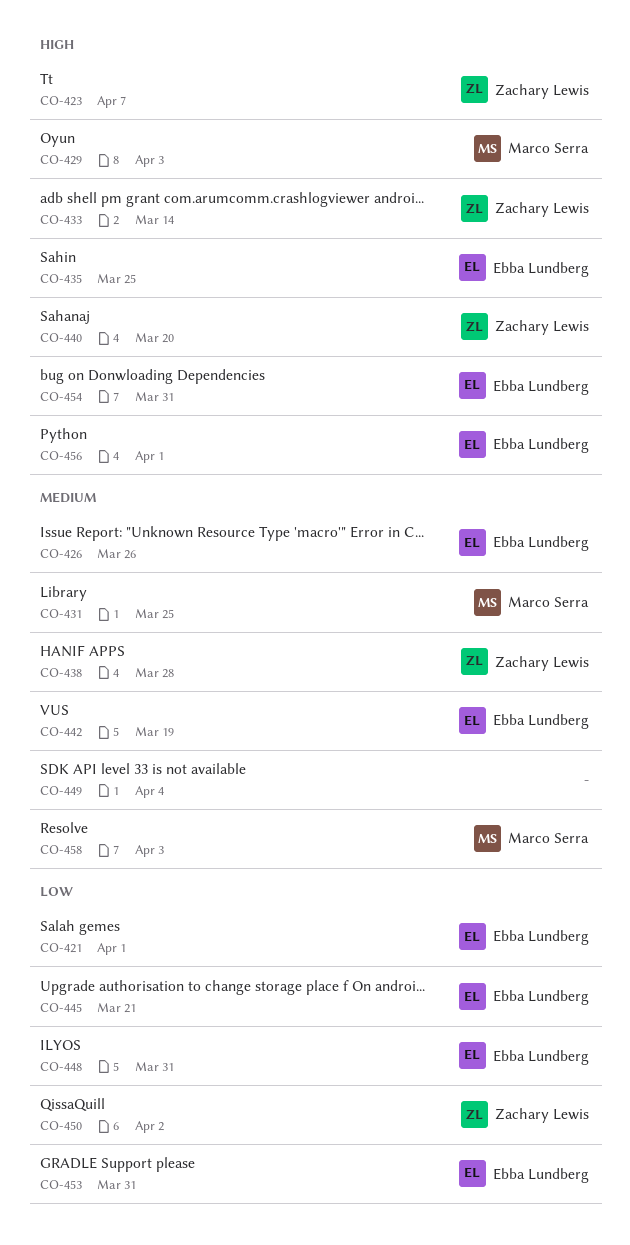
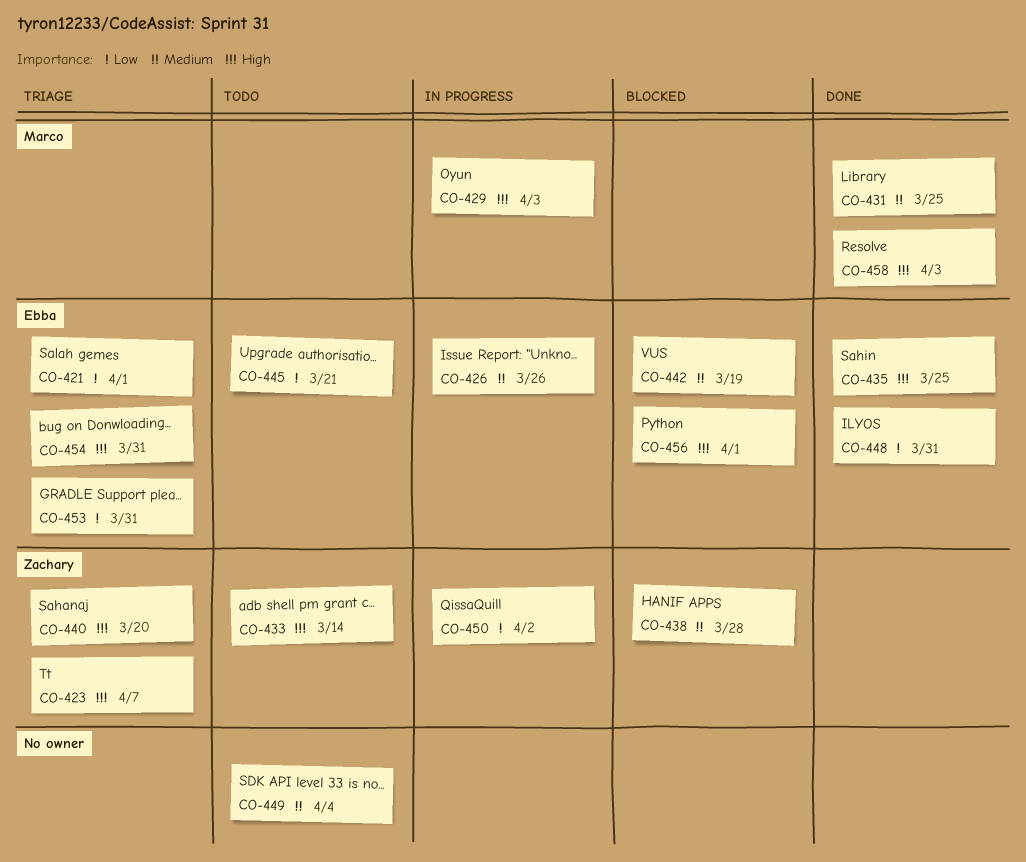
CO-458, priority: Medium -> High

